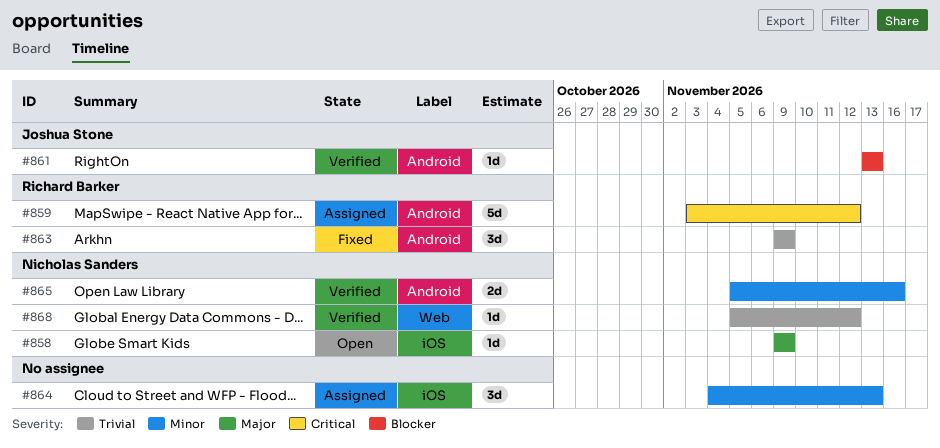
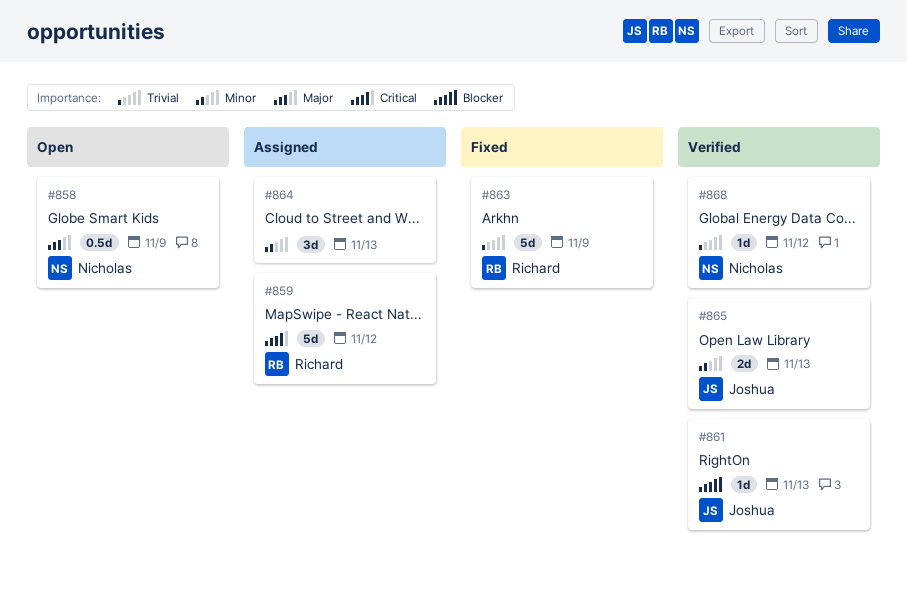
#858, estimate: 1d -> 0.5d
#863, estimate: 3d -> 5d
#865, owner: Nicholas Sanders -> Joshua Stone
#865, due: Nov 16 -> Nov 13

